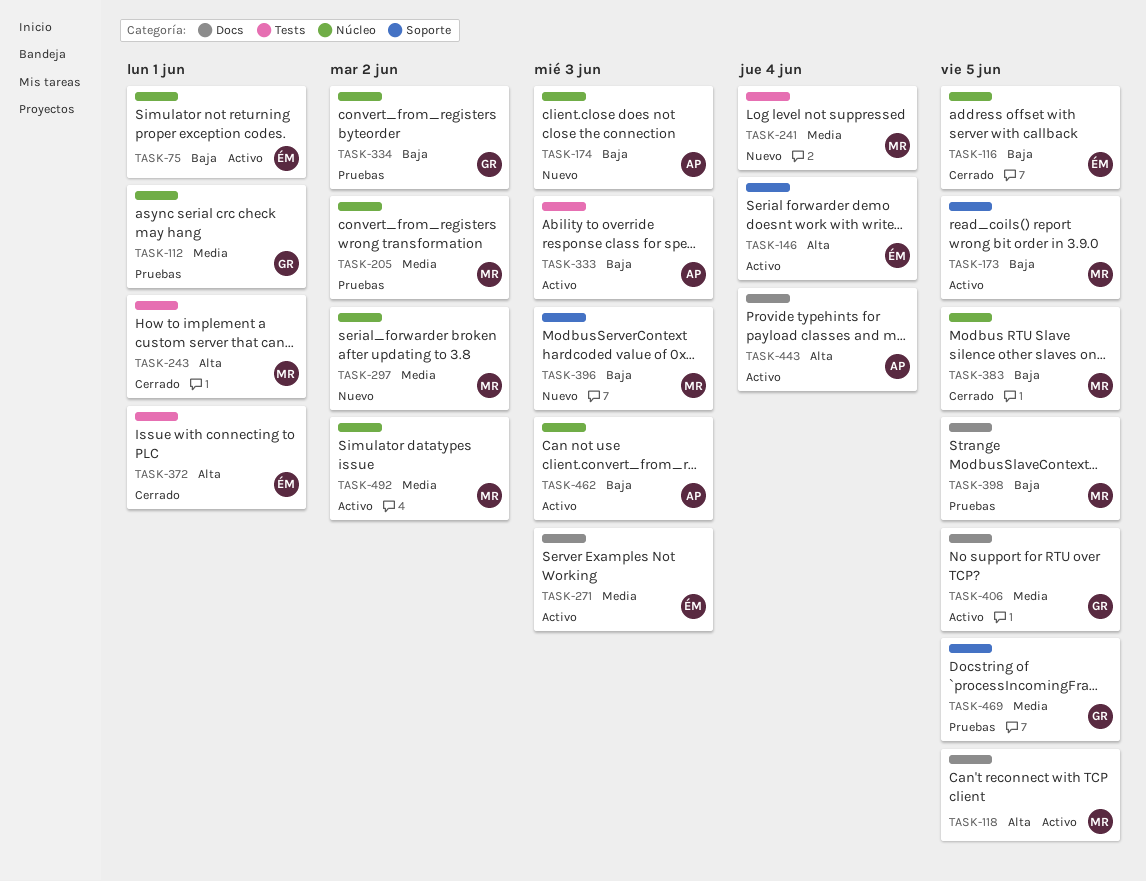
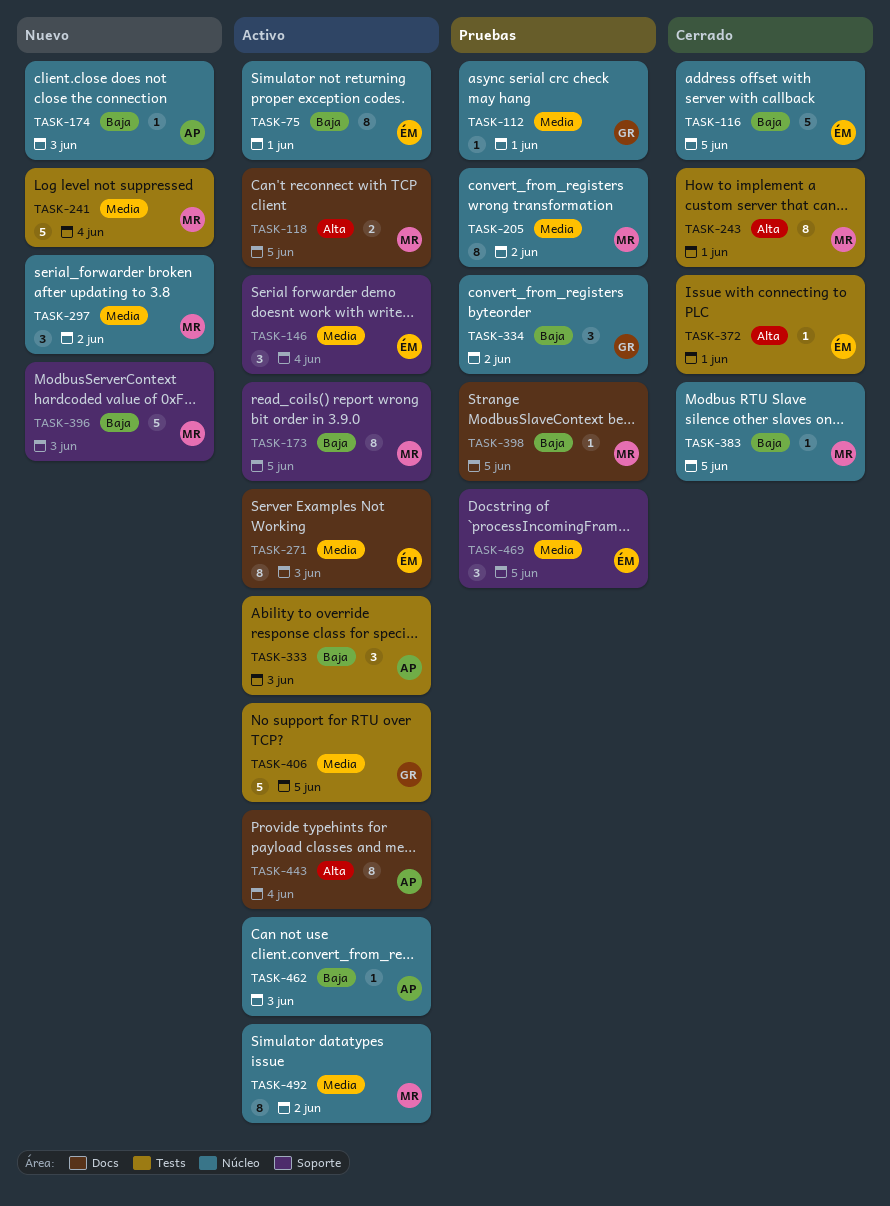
TASK-146, priority: Alta -> Media
TASK-406, label: Docs -> Tests
TASK-469, owner: GR -> ÉM

